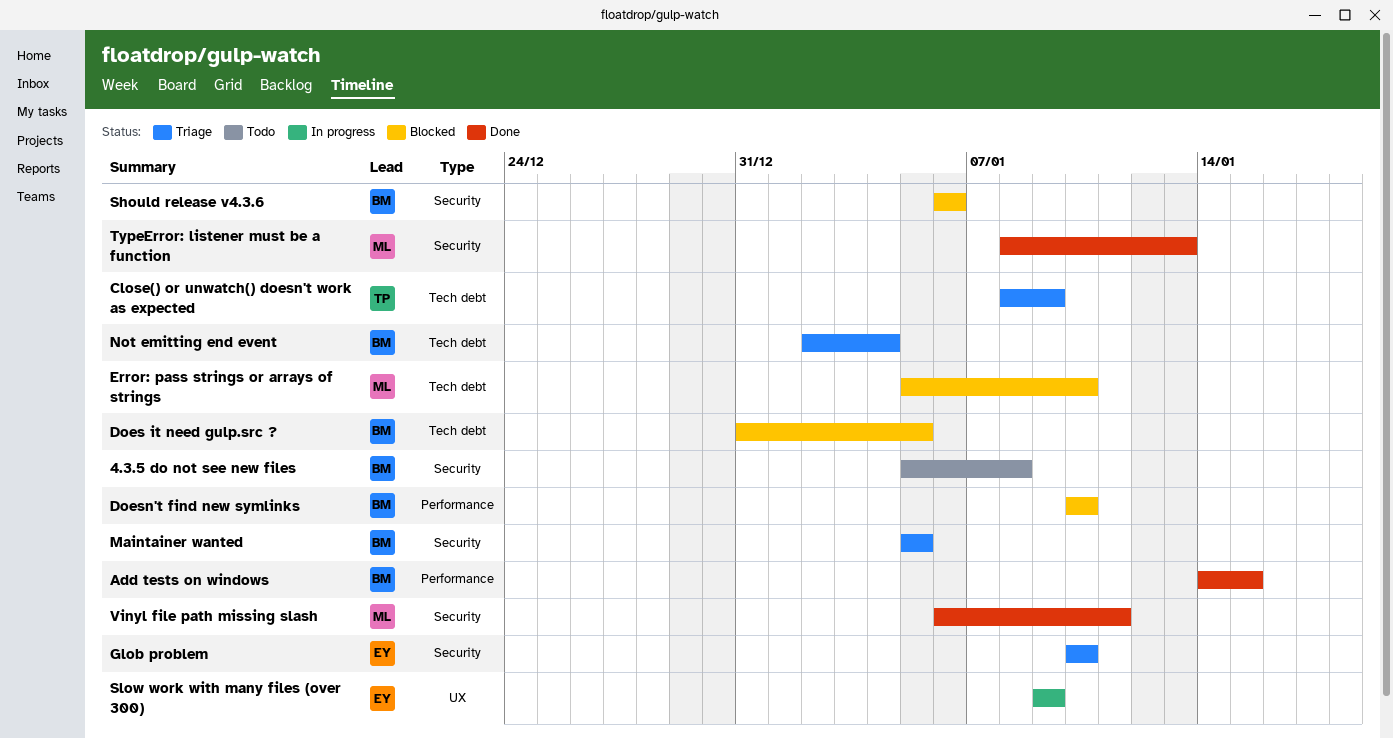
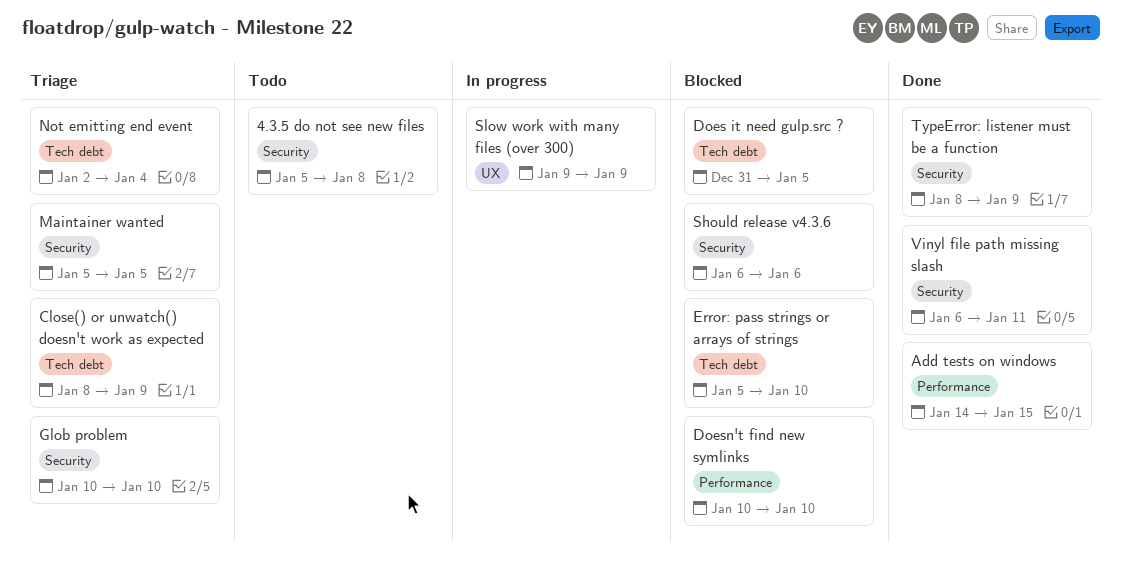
TypeError: listener must be a function, due: Jan 13 -> Jan 9

